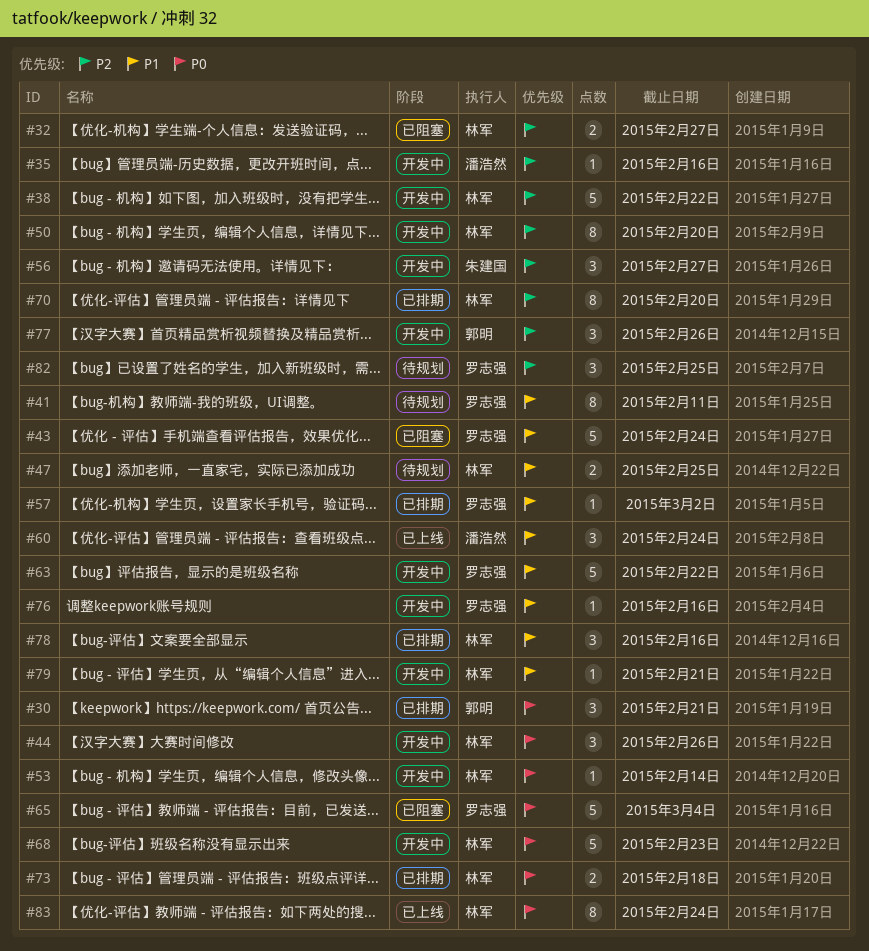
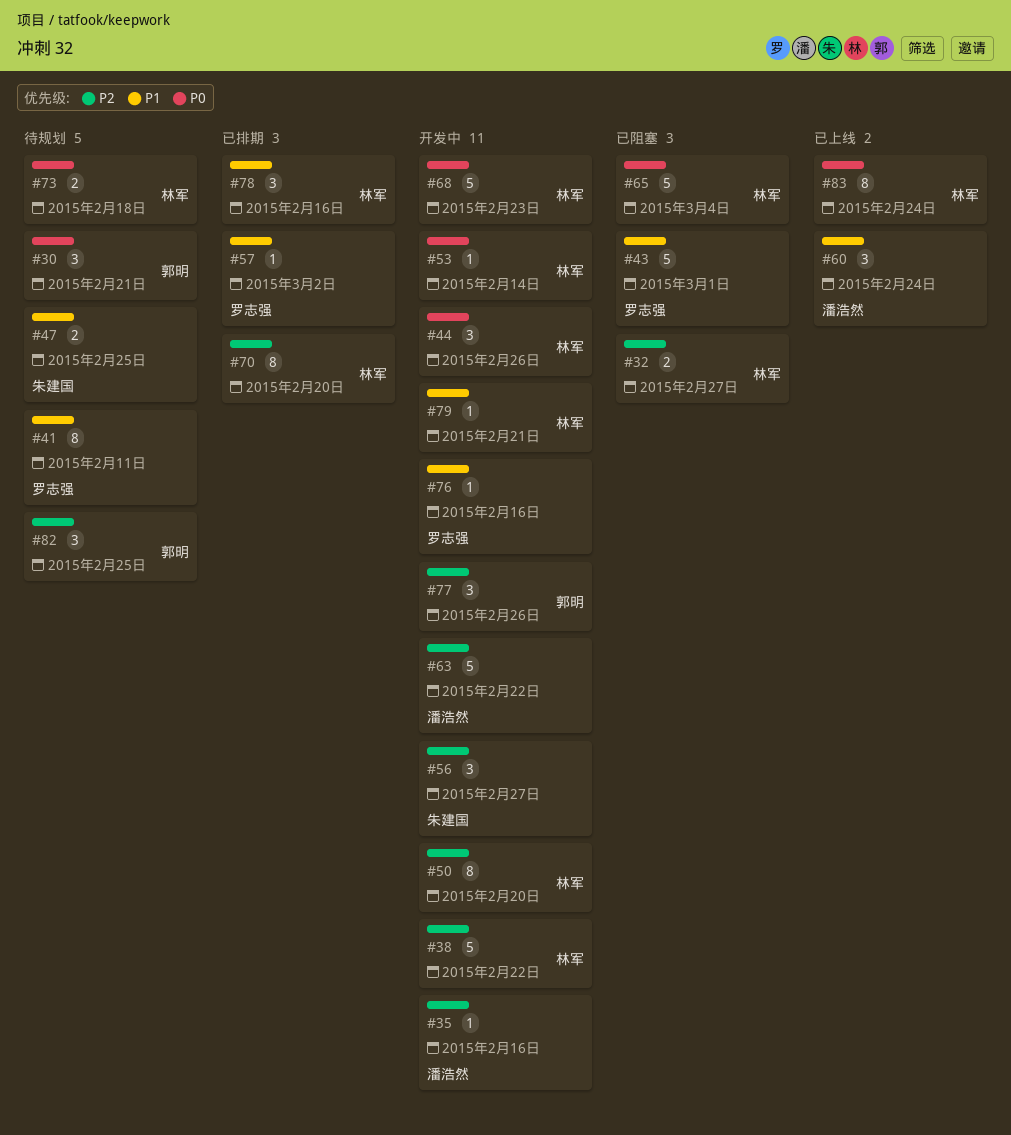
#30, status: 已排期 -> 待规划
#43, due: Feb 24 -> Mar 1
#47, owner: 林军 -> 朱建国
#63, owner: 罗志强 -> 潘浩然
#63, priority: P1 -> P2
#65, owner: 罗志强 -> 林军
#73, status: 已排期 -> 待规划
#82, owner: 罗志强 -> 郭明

